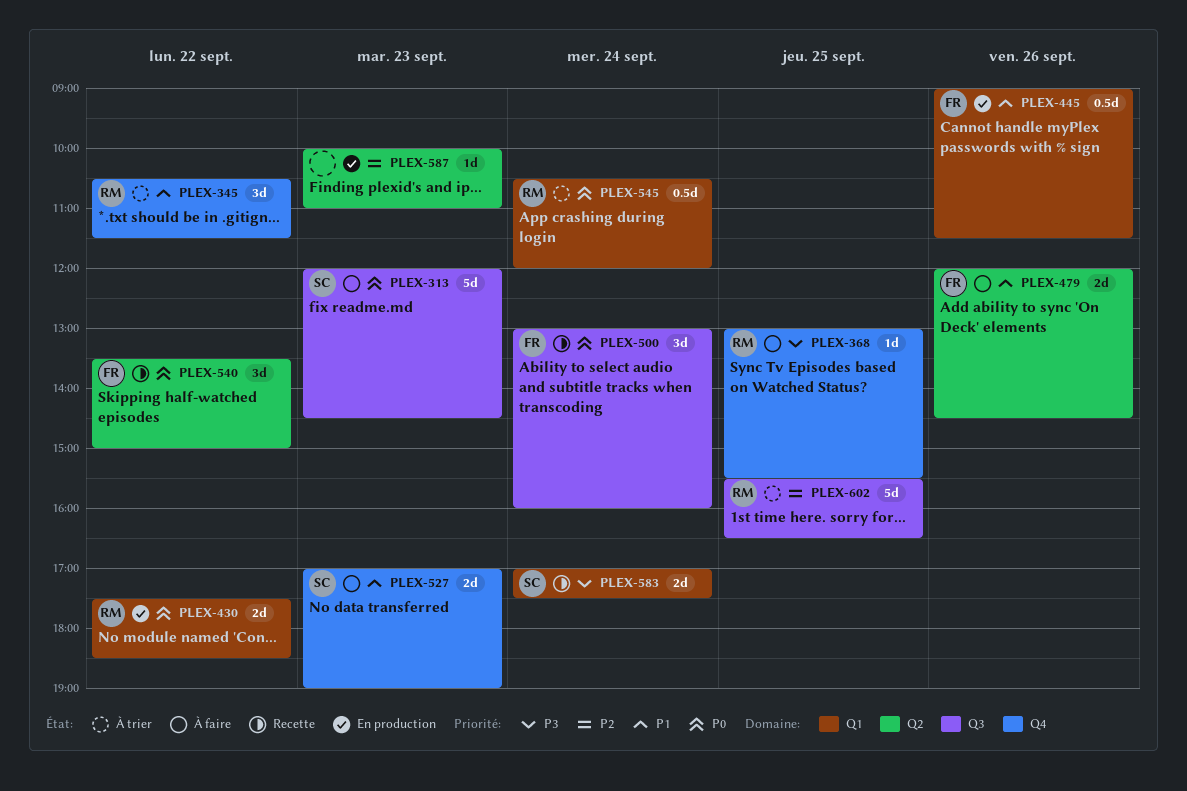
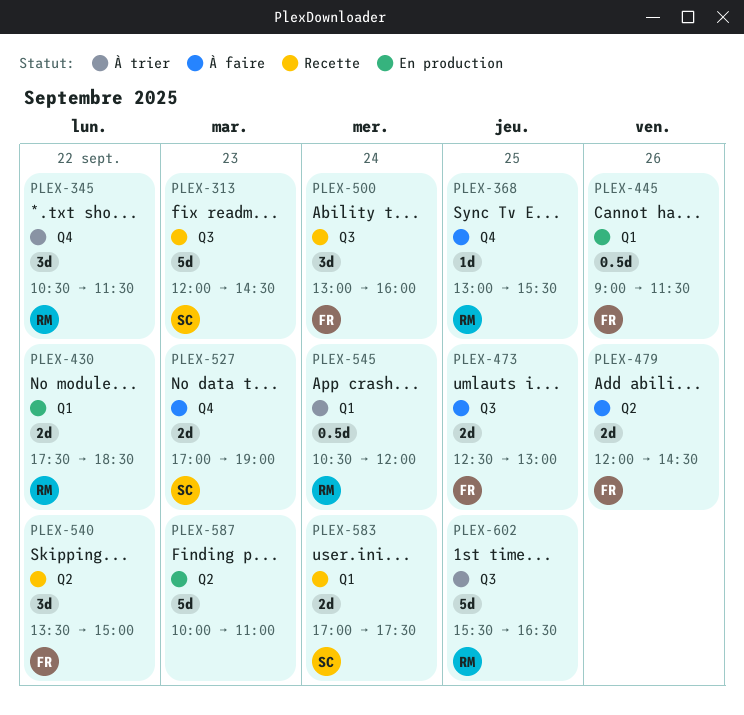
PLEX-313, status: À faire -> Recette
PLEX-473: none -> present
PLEX-587, estimate: 1d -> 5d

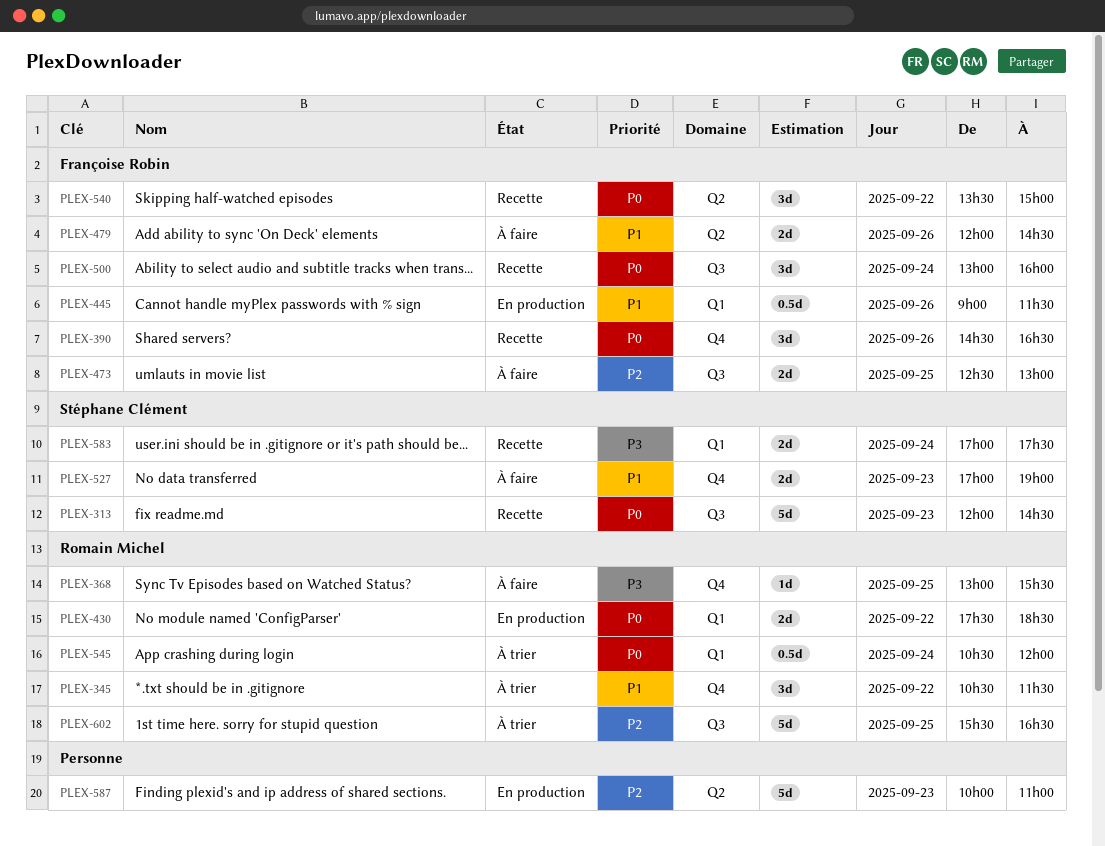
PLEX-390: none -> present

